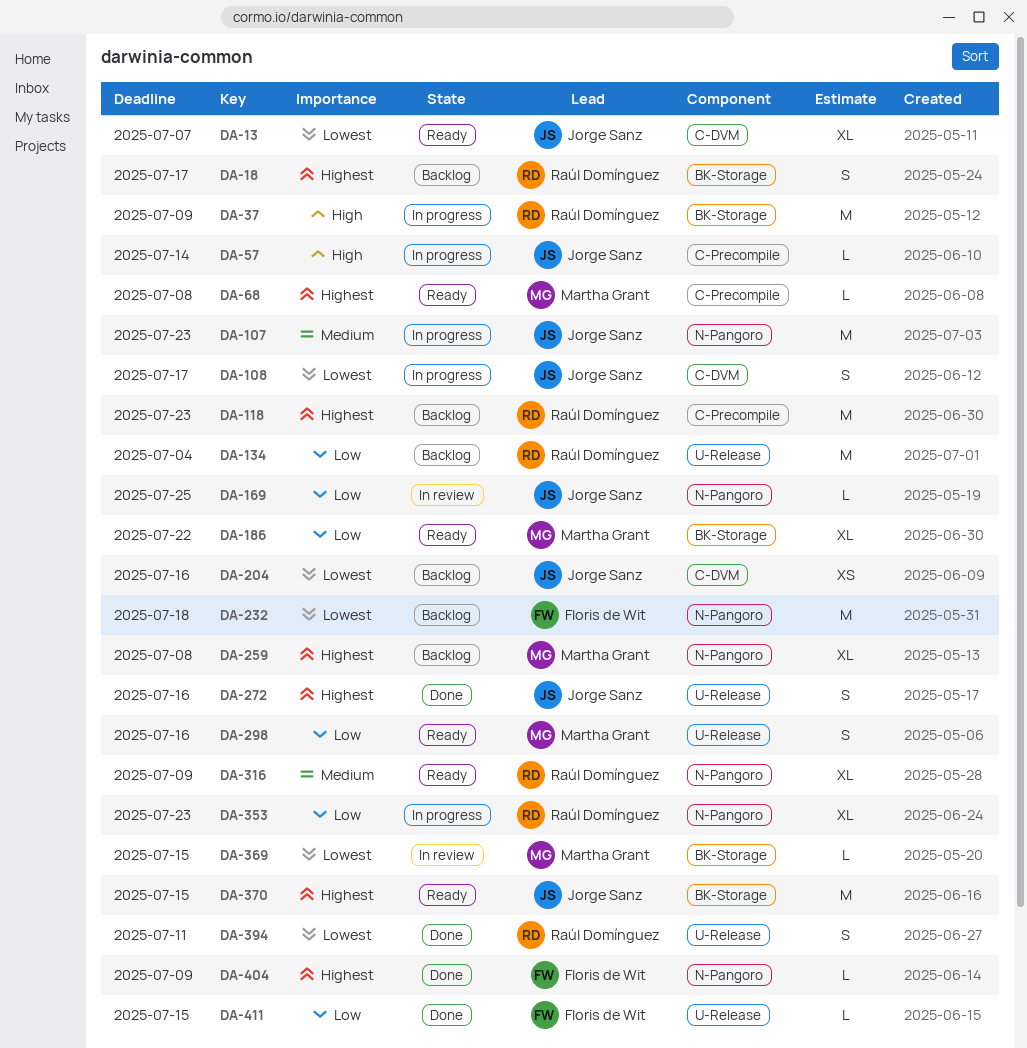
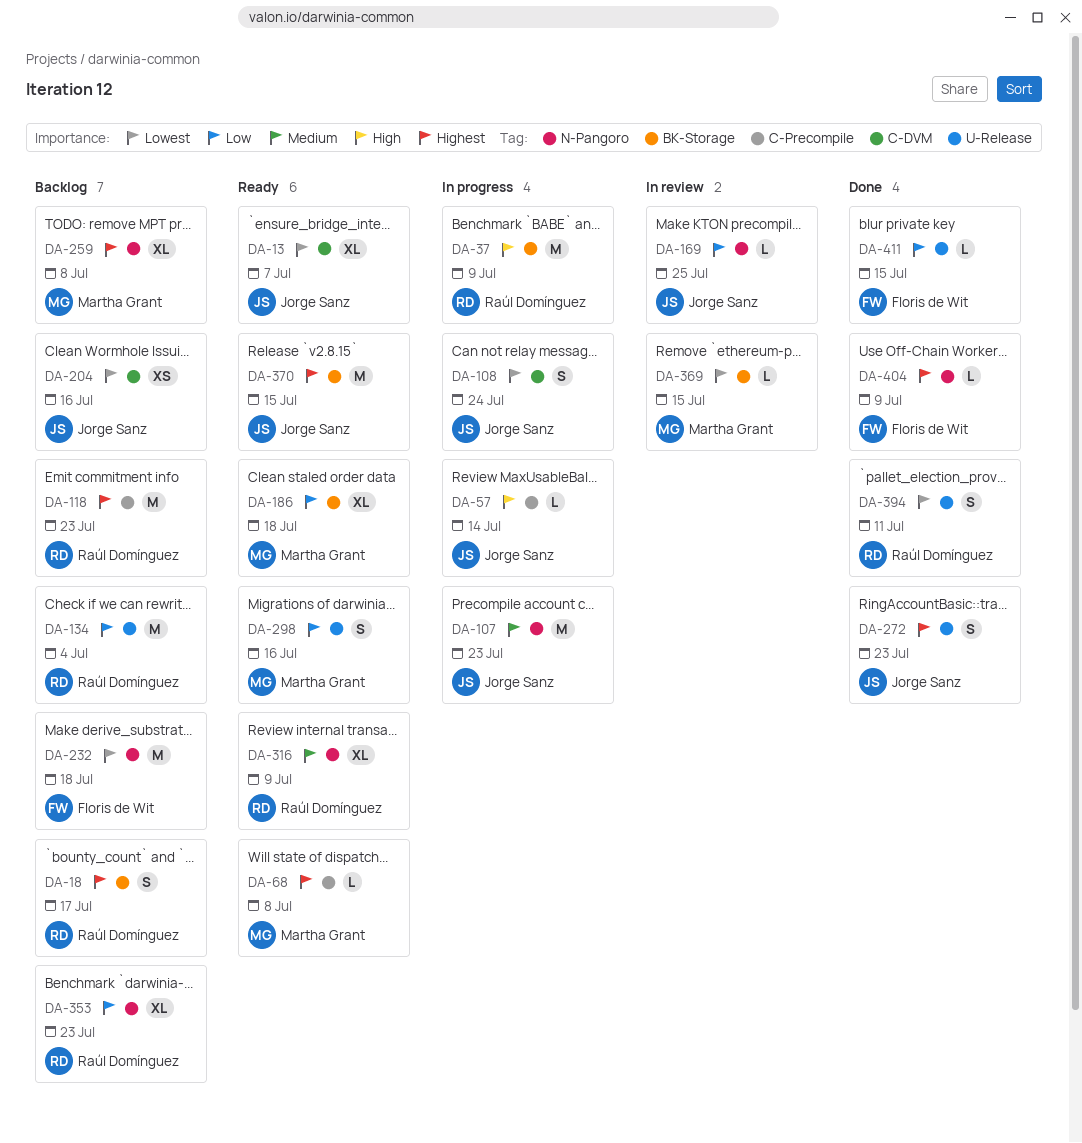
DA-108, due: Jul 17 -> Jul 24
DA-186, due: Jul 22 -> Jul 18
DA-272, due: Jul 16 -> Jul 23
DA-353, status: In progress -> Backlog

